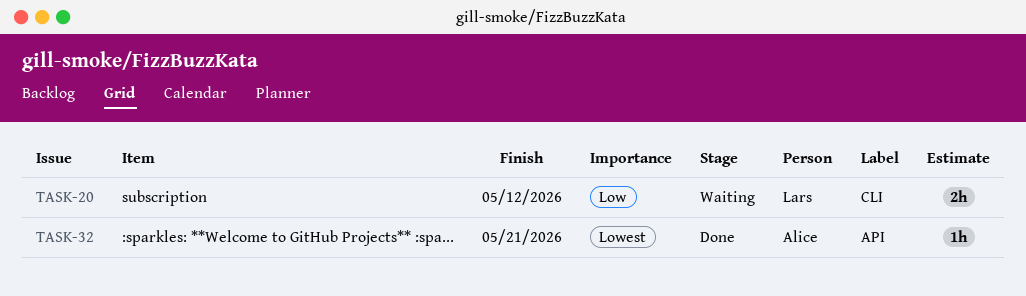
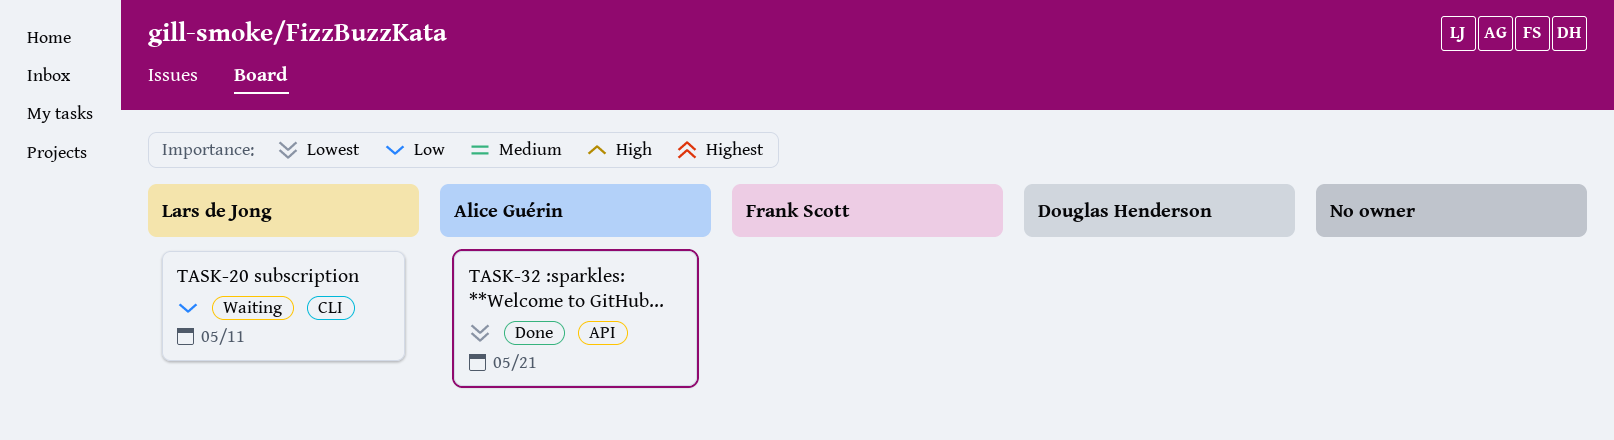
TASK-20, due: May 12 -> May 11

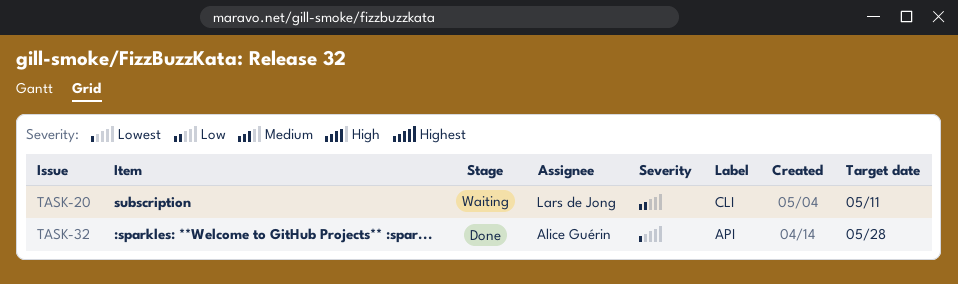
TASK-32, due: May 21 -> May 28

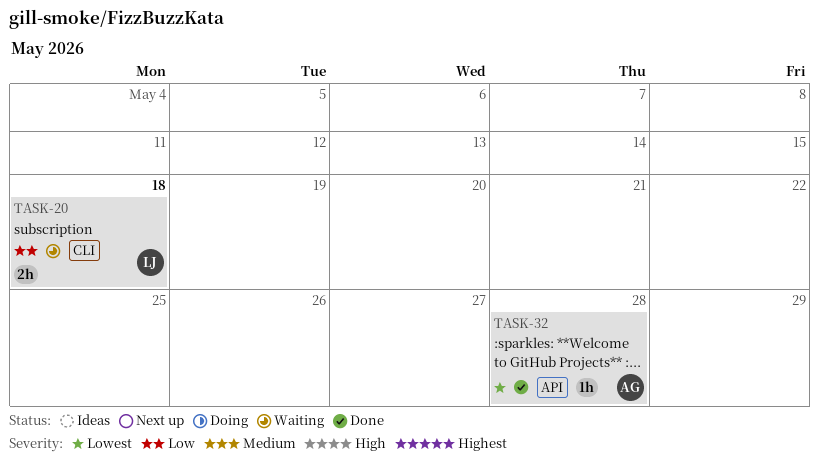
TASK-20, due: May 11 -> May 18

